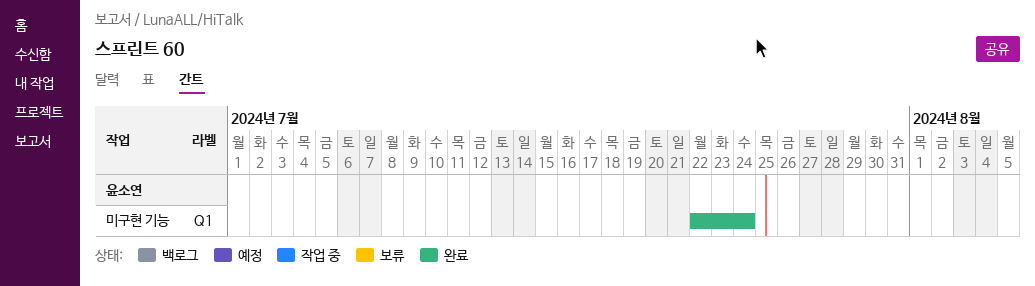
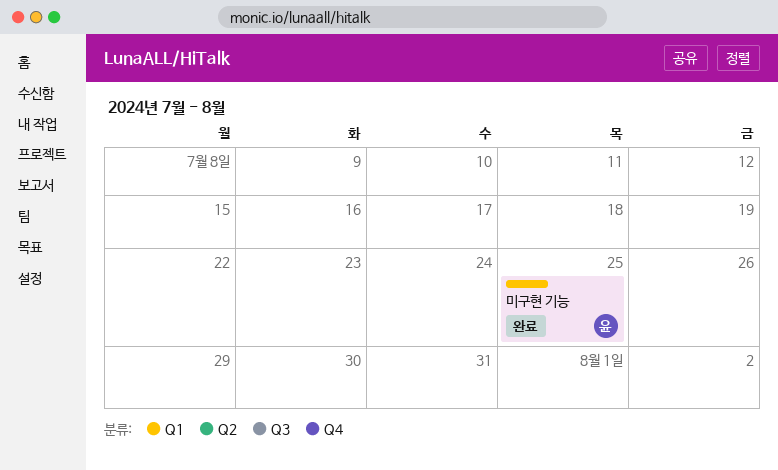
미구현 기능, due: Jul 24 -> Jul 25

